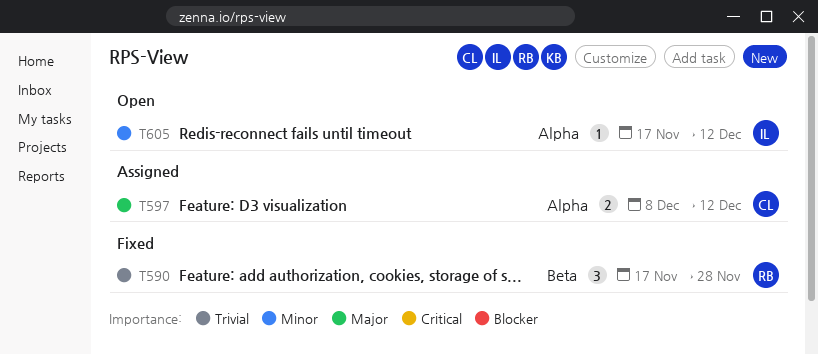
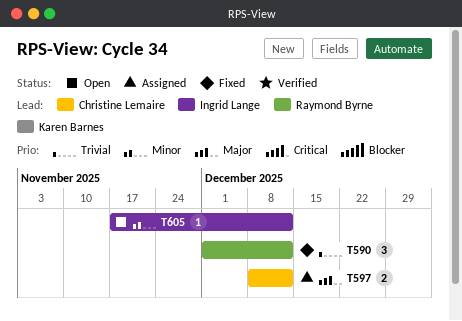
T590, start: Nov 17 -> Dec 1
T590, due: Nov 28 -> Dec 12

